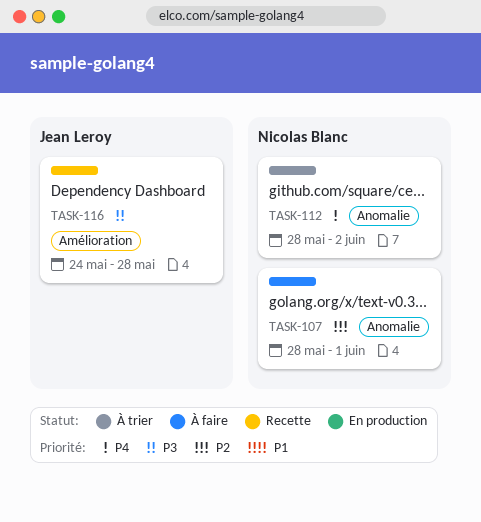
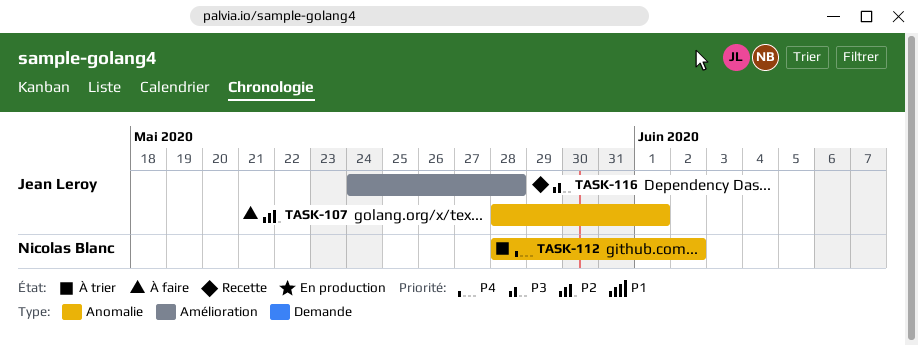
TASK-107, owner: Nicolas Blanc -> Jean Leroy

